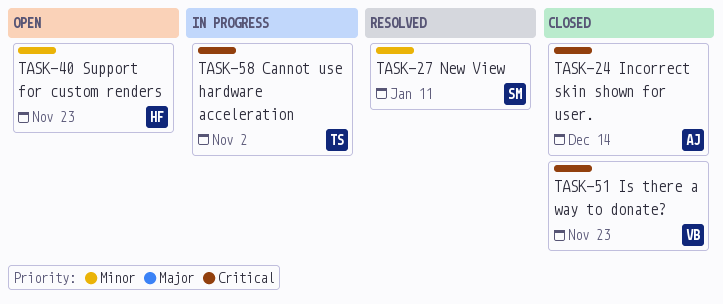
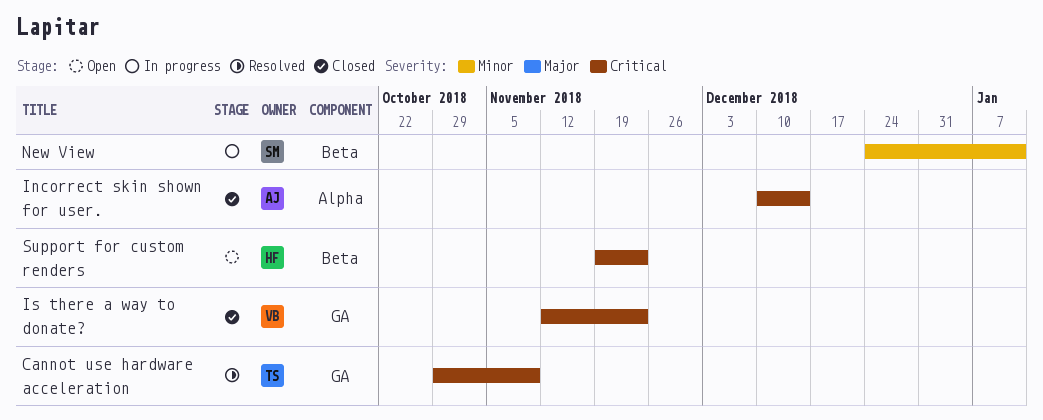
Cannot use hardware acceleration, status: In progress -> Resolved
Cannot use hardware acceleration, due: Nov 2 -> Nov 9
New View, status: Resolved -> In progress
Support for custom renders, priority: Minor -> Critical

